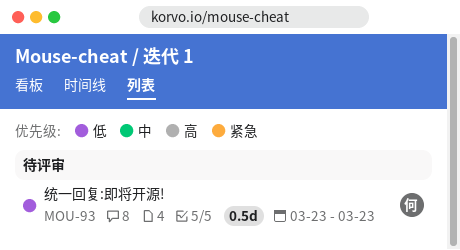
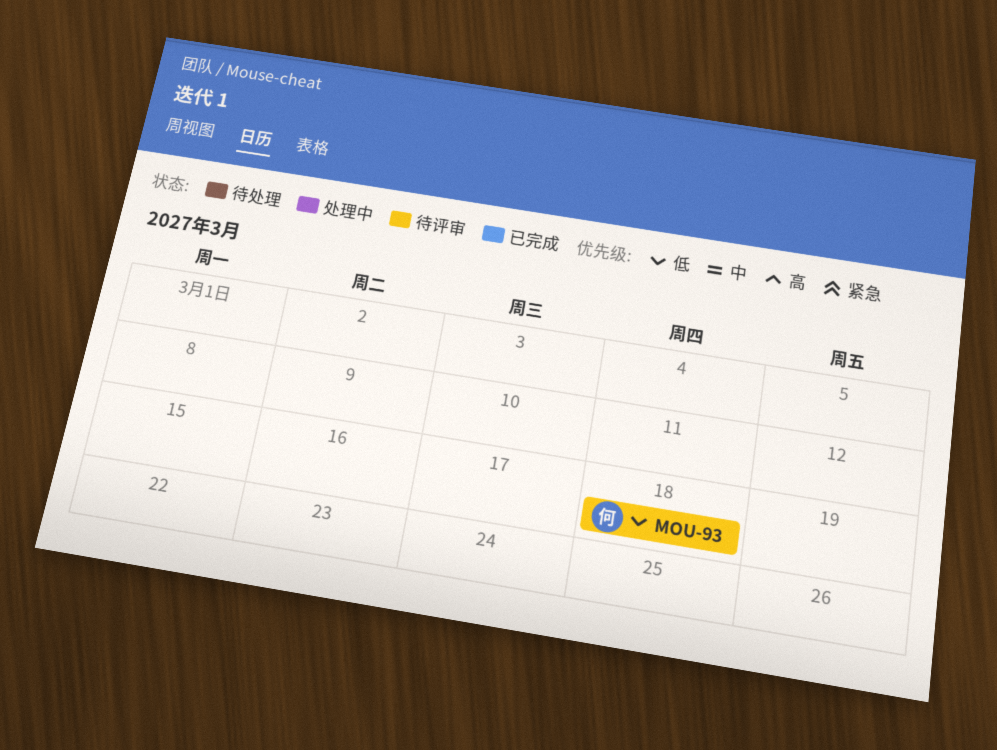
MOU-93, start: Mar 23 -> Mar 18
MOU-93, due: Mar 23 -> Mar 18

